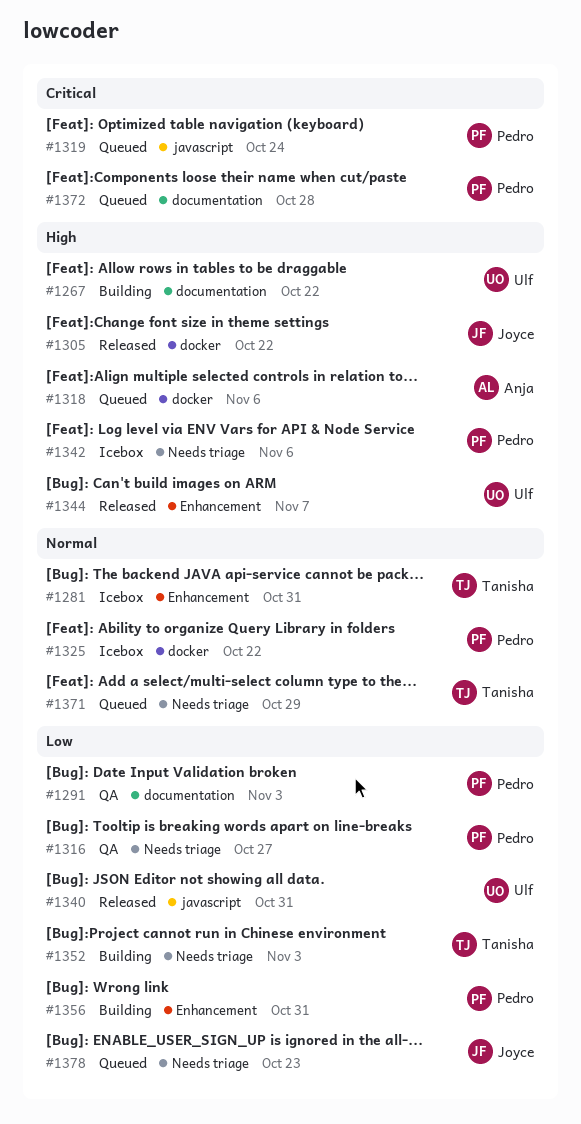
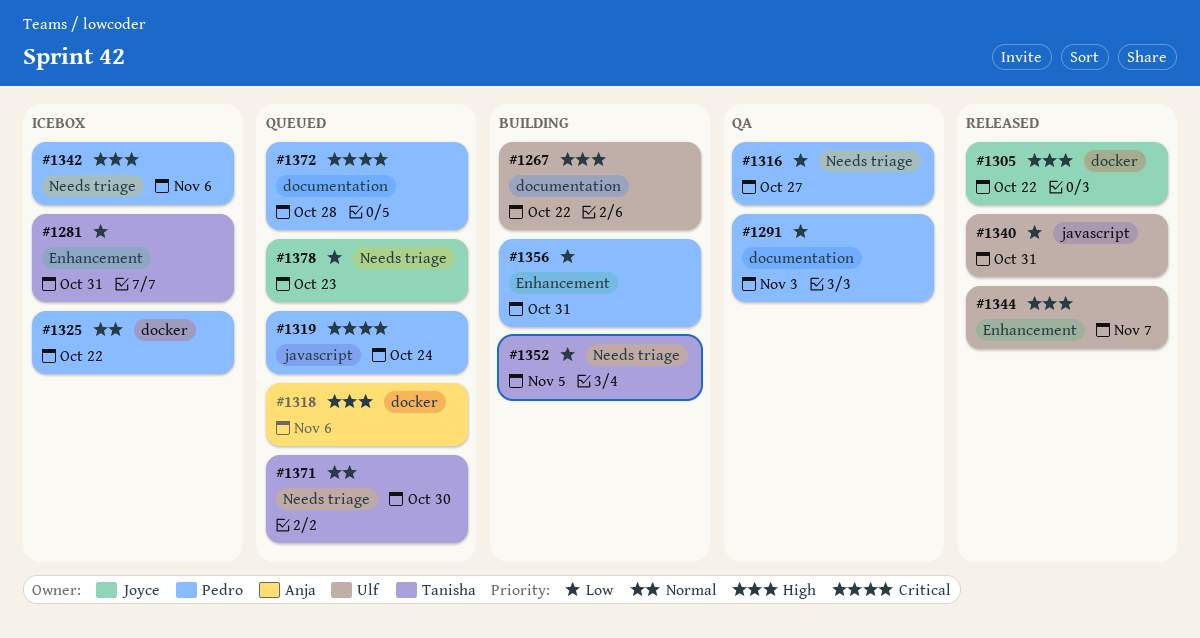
#1281, priority: Normal -> Low
#1352, due: Nov 3 -> Nov 5
#1371, due: Oct 29 -> Oct 30

